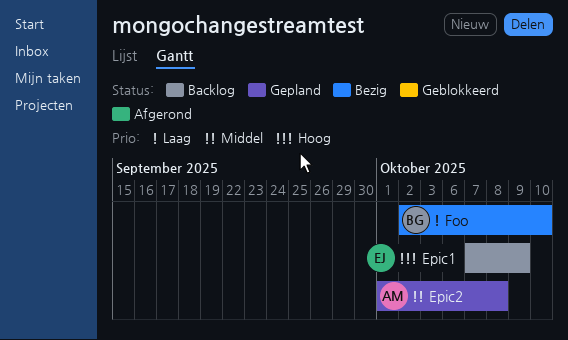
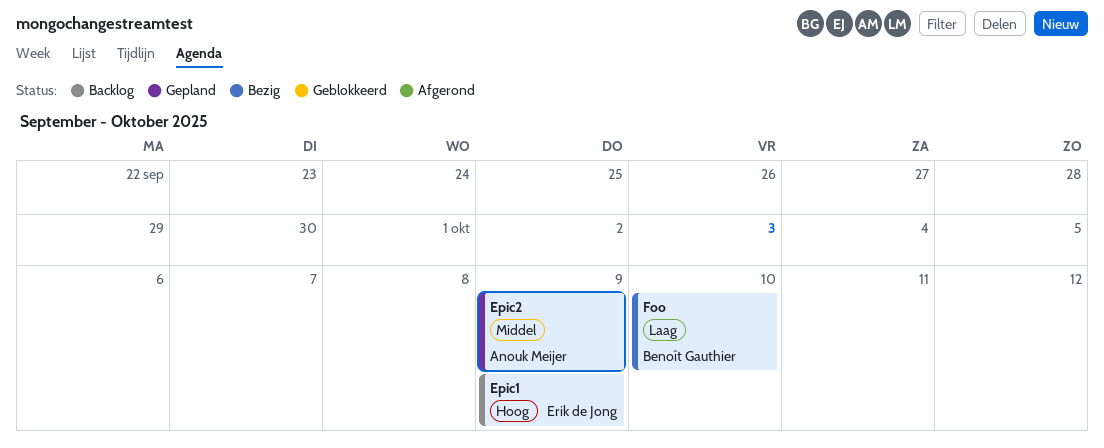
Epic2, due: Oct 8 -> Oct 9

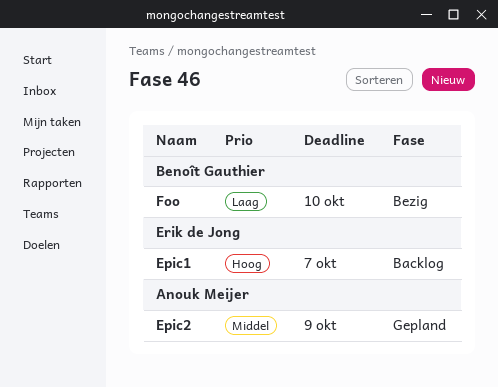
Epic1, due: Oct 9 -> Oct 7

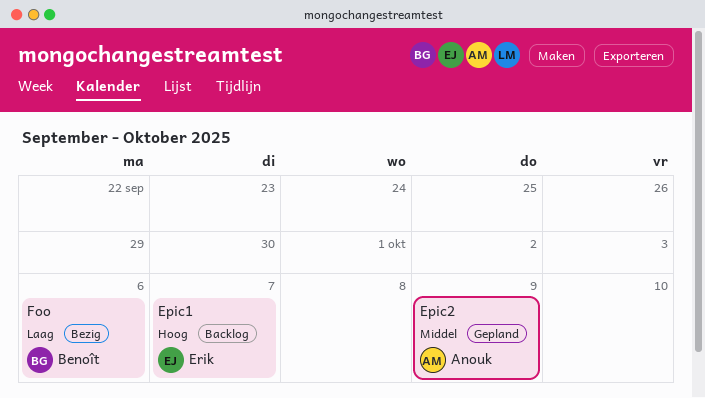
Foo, due: Oct 10 -> Oct 6

